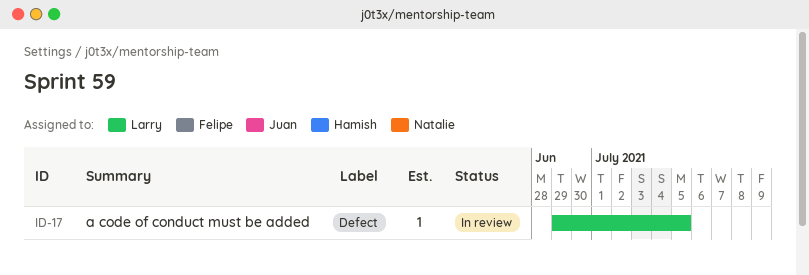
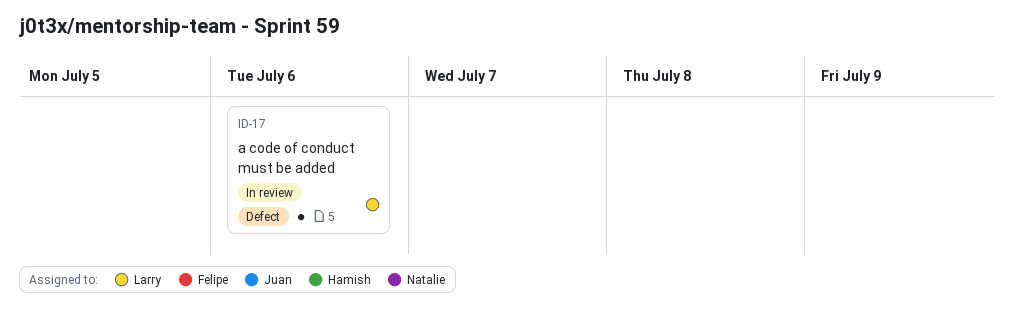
ID-17, due: Jul 5 -> Jul 6

